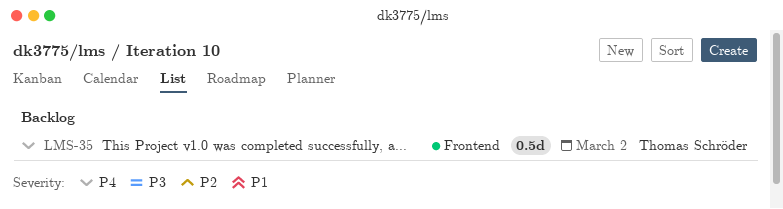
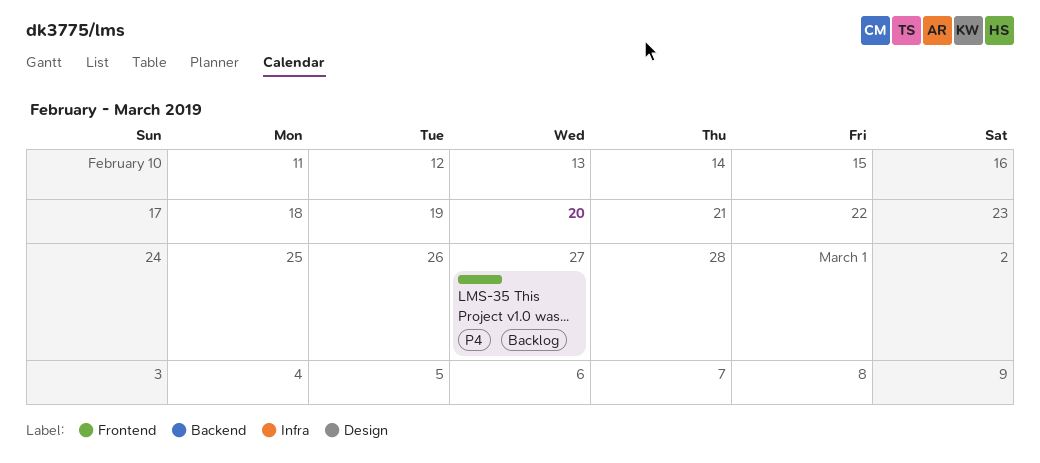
LMS-35, due: Mar 2 -> Feb 27

